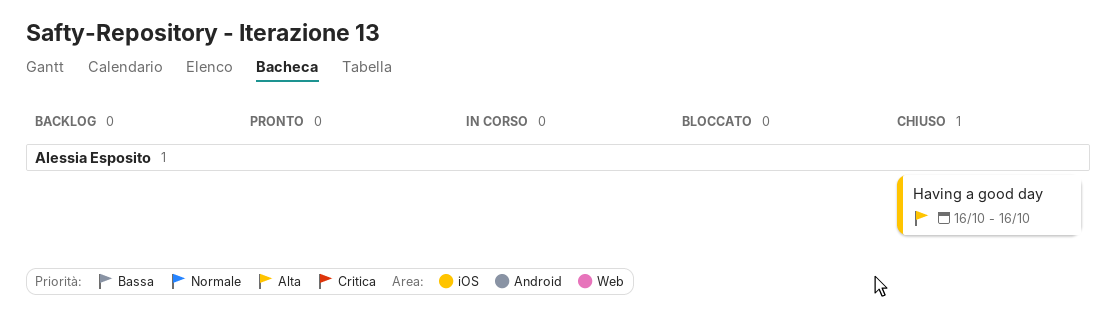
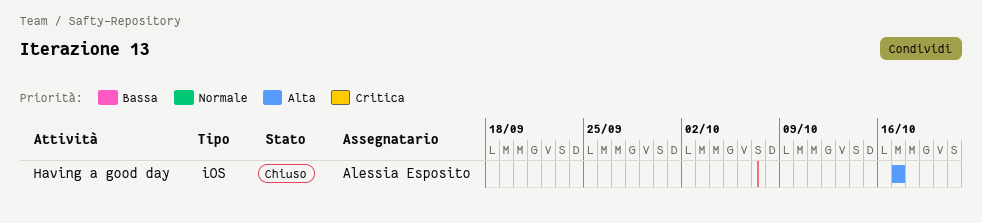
Having a good day, start: Oct 16 -> Oct 17
Having a good day, due: Oct 16 -> Oct 17

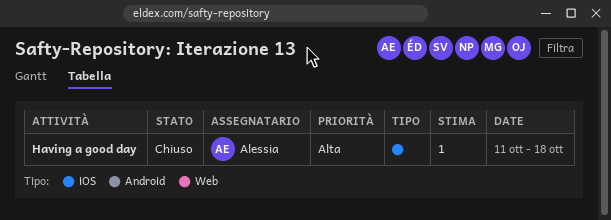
Having a good day, start: Oct 17 -> Oct 11
Having a good day, due: Oct 17 -> Oct 18

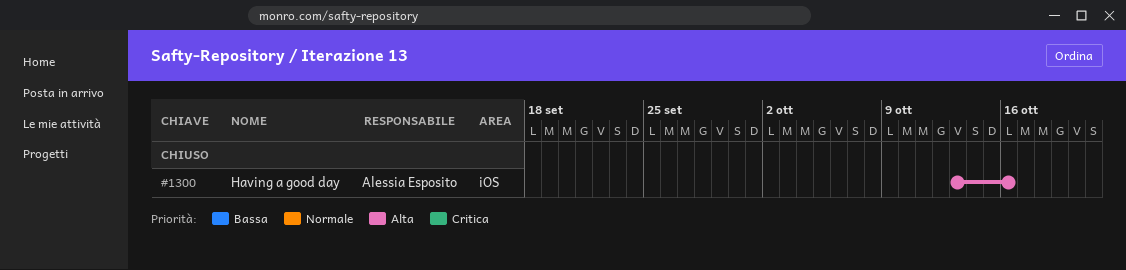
Having a good day, start: Oct 11 -> Oct 13
Having a good day, due: Oct 18 -> Oct 16

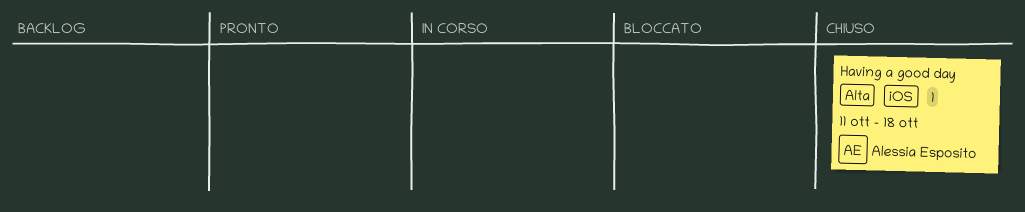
Having a good day, start: Oct 13 -> Oct 11
Having a good day, due: Oct 16 -> Oct 18

